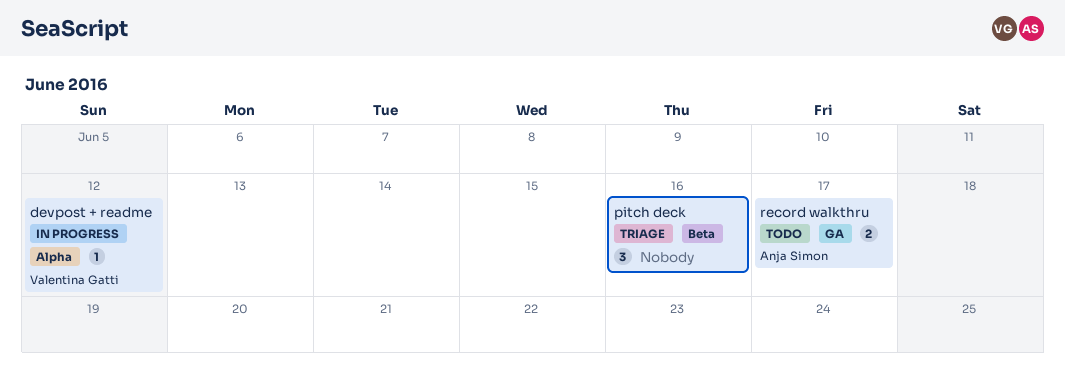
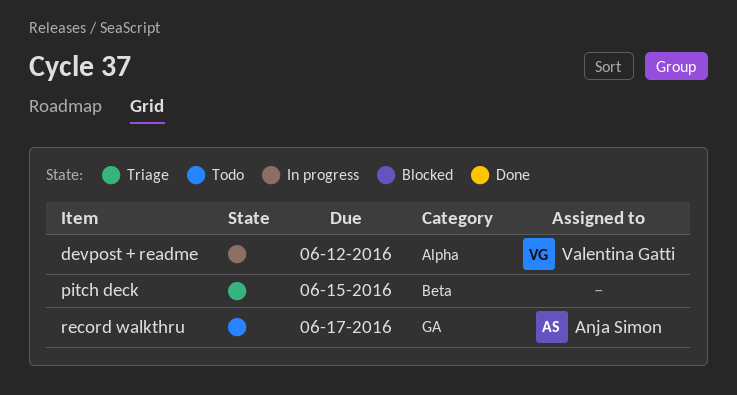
pitch deck, due: Jun 16 -> Jun 15

